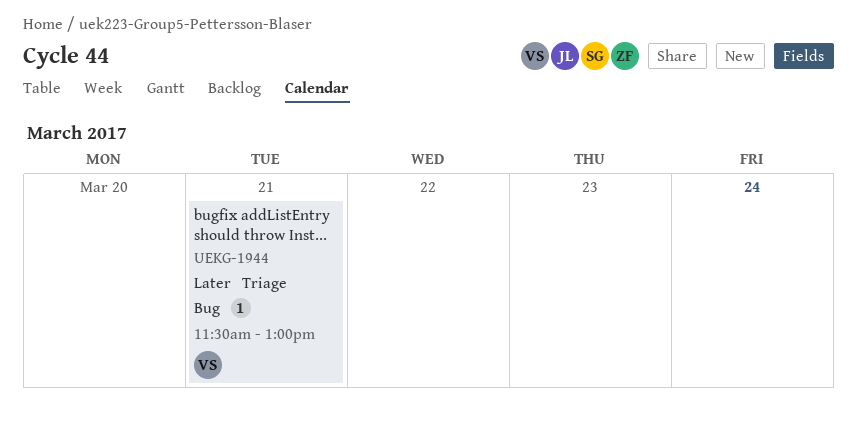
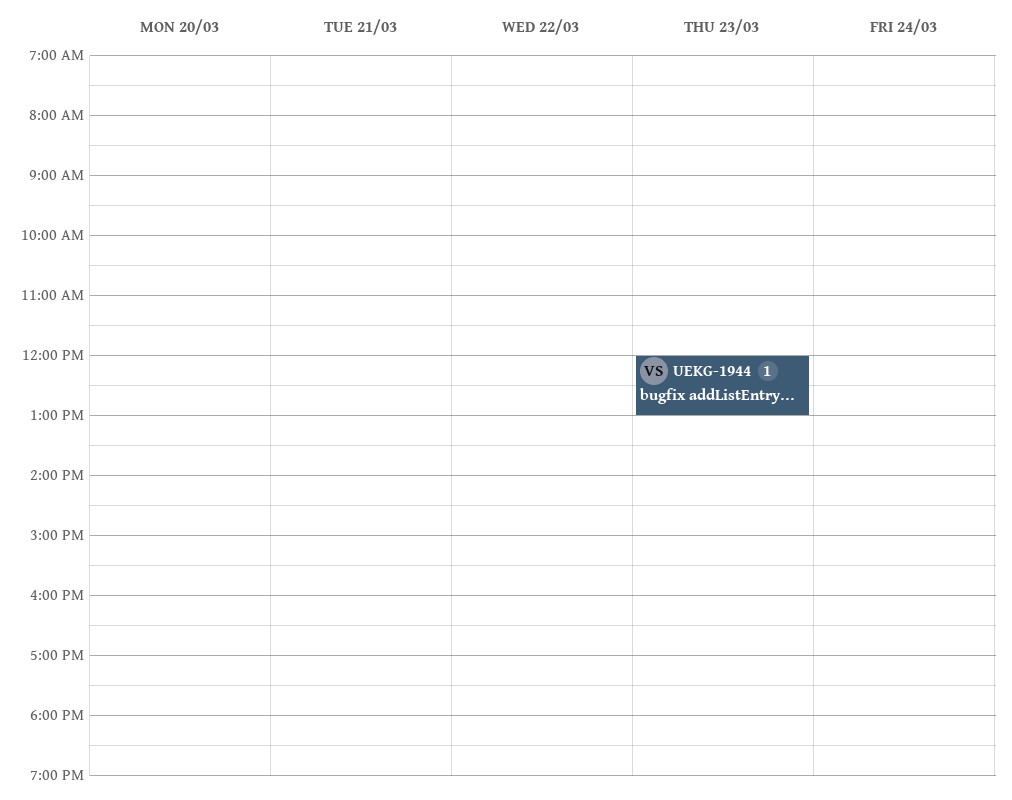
UEKG-1944, day: Mar 21 -> Mar 23
UEKG-1944, begins: 11:30 -> 12:00

